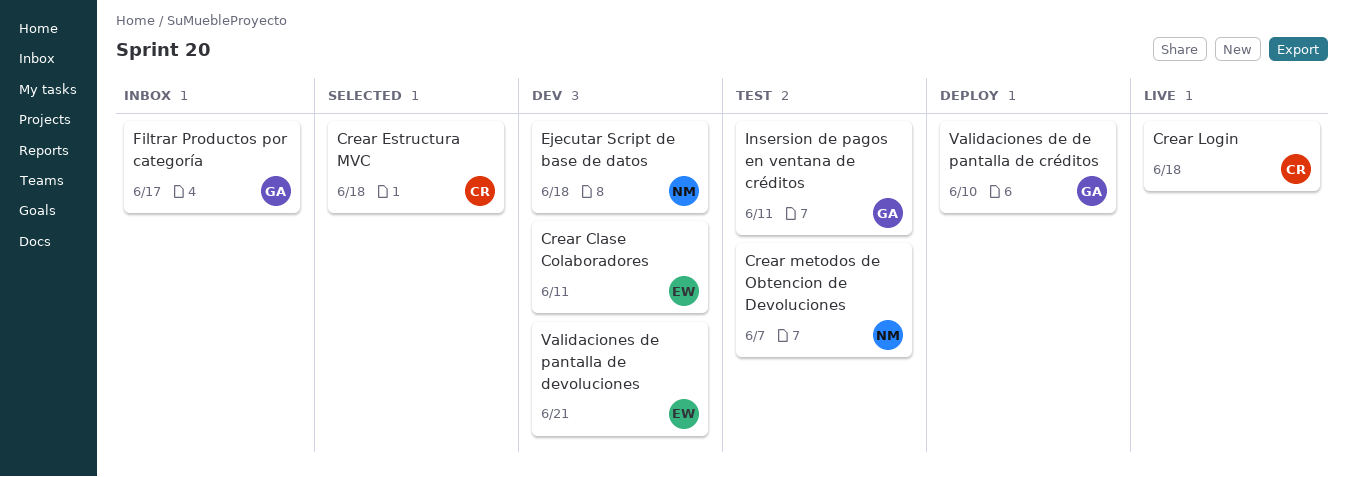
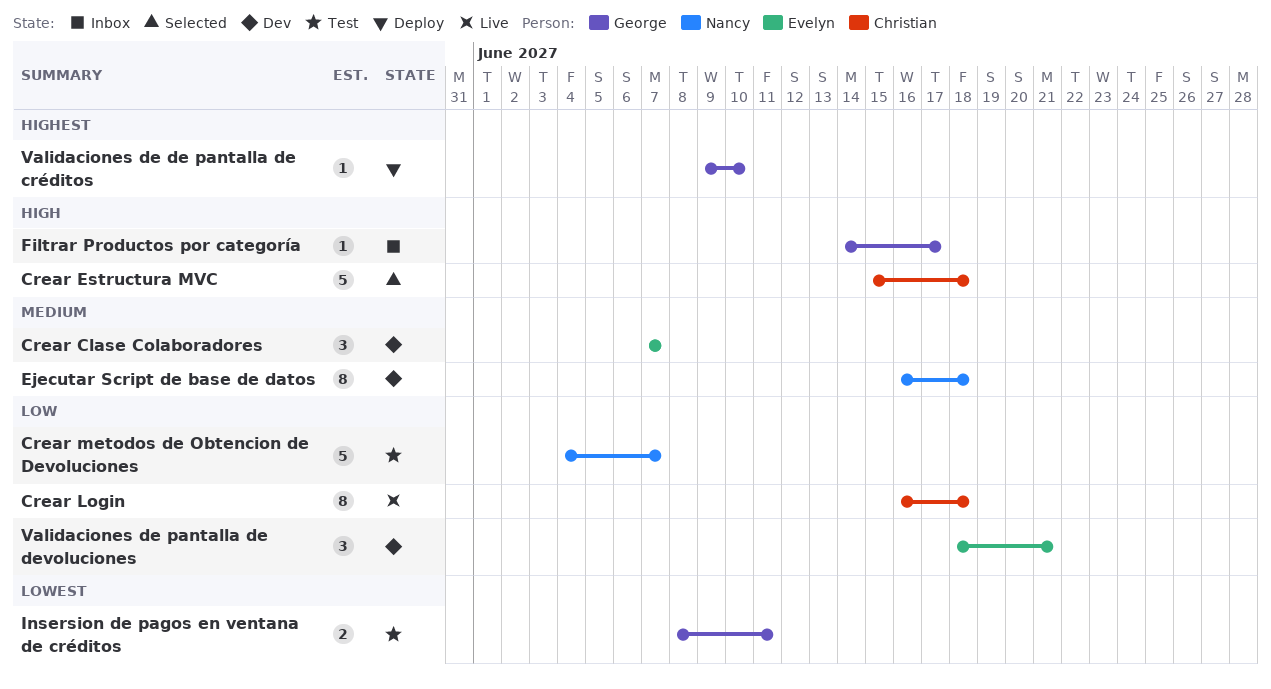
Crear Clase Colaboradores, due: Jun 11 -> Jun 7

